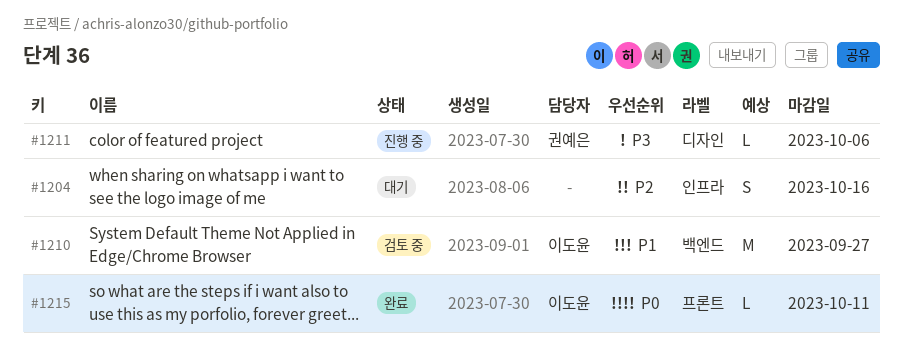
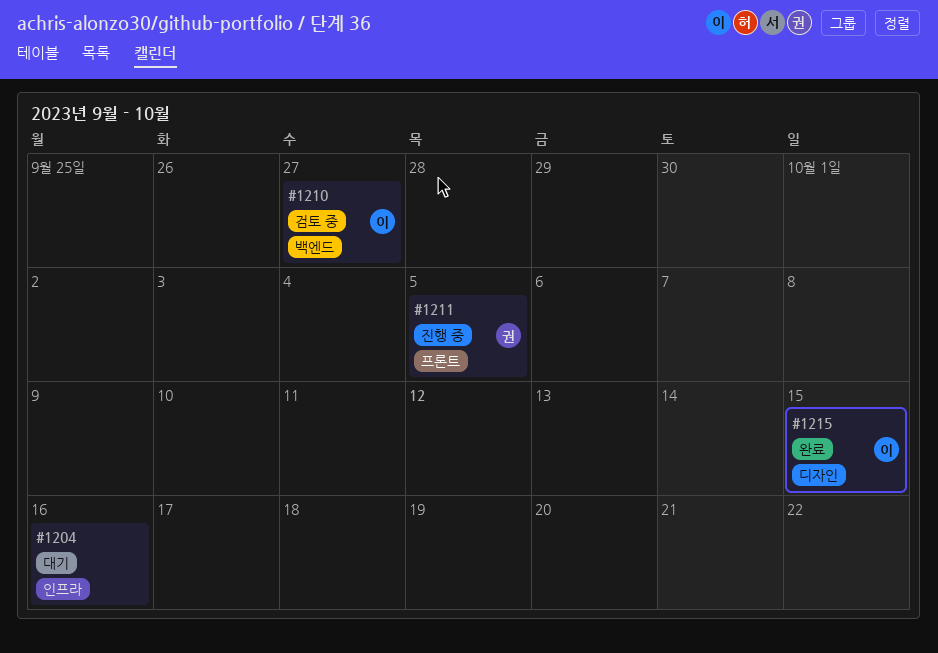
#1211, label: 디자인 -> 프론트
#1211, due: Oct 6 -> Oct 5
#1215, label: 프론트 -> 디자인
#1215, due: Oct 11 -> Oct 15

